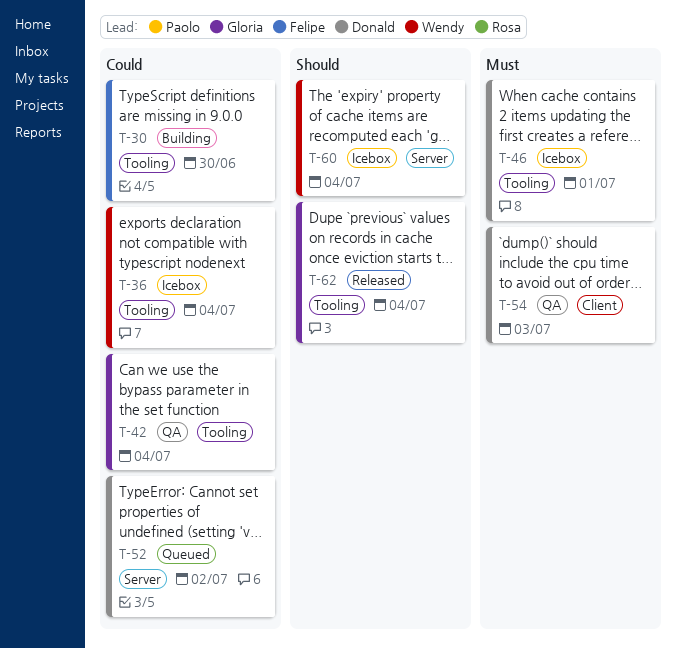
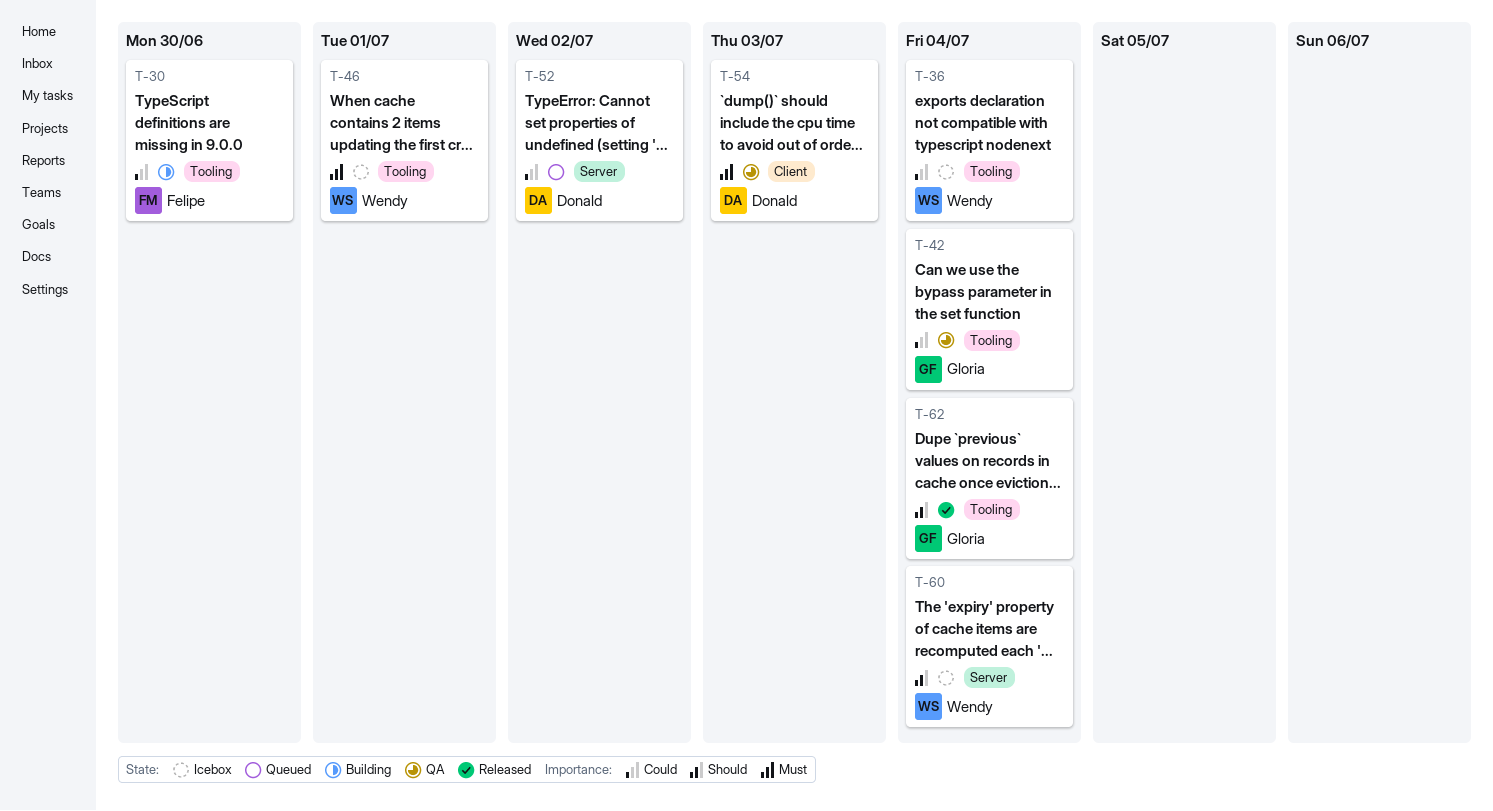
T-46, owner: Donald -> Wendy

